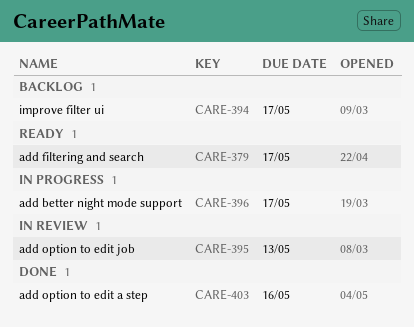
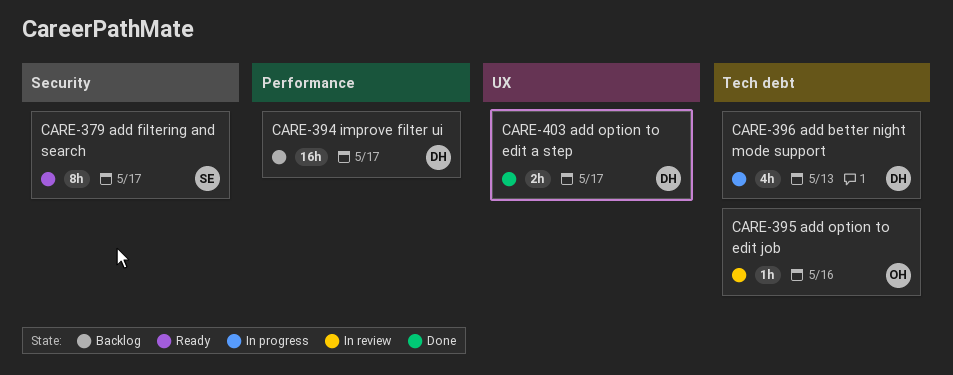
CARE-395, due: May 13 -> May 16
CARE-396, due: May 17 -> May 13
CARE-403, due: May 16 -> May 17

